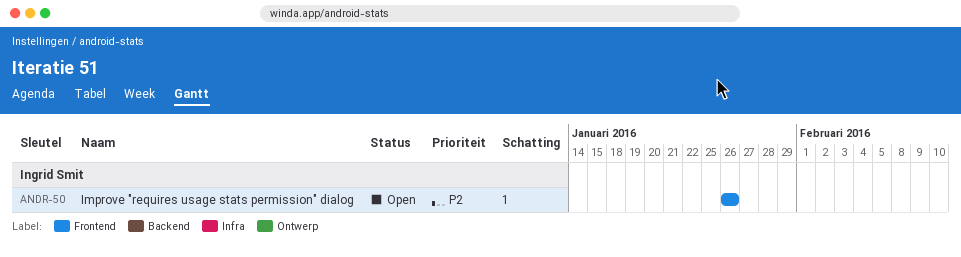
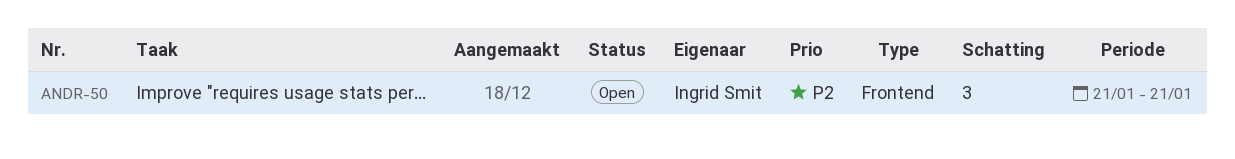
ANDR-50, estimate: 1 -> 3
ANDR-50, start: Jan 26 -> Jan 21
ANDR-50, due: Jan 26 -> Jan 21

